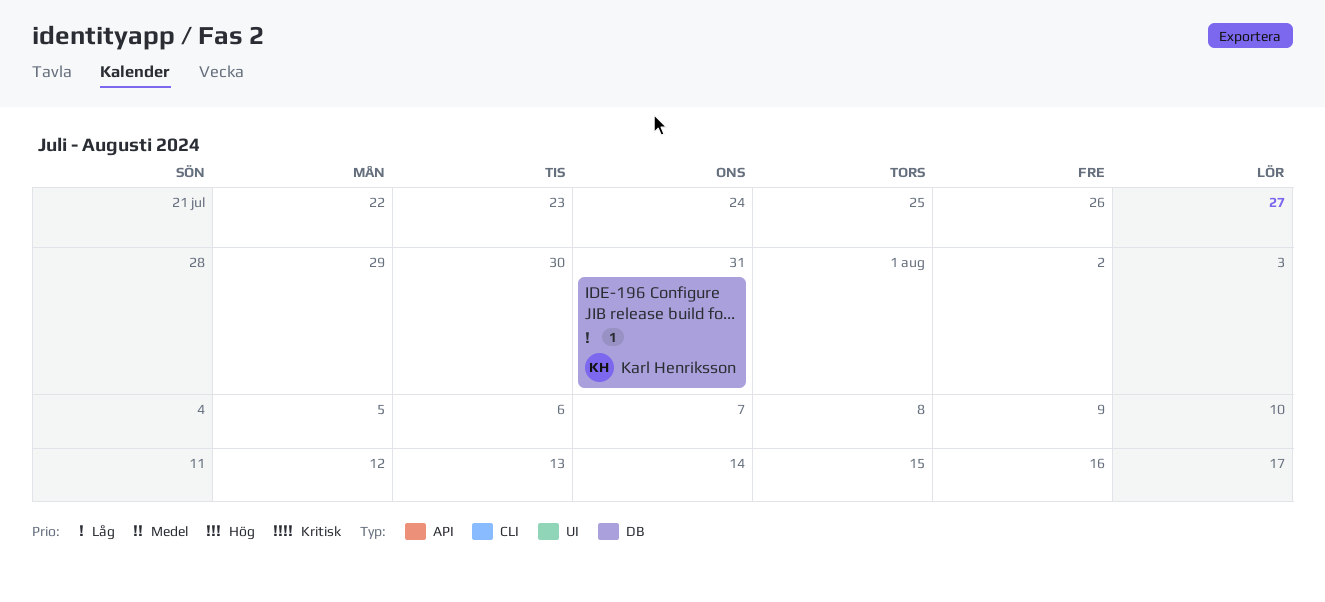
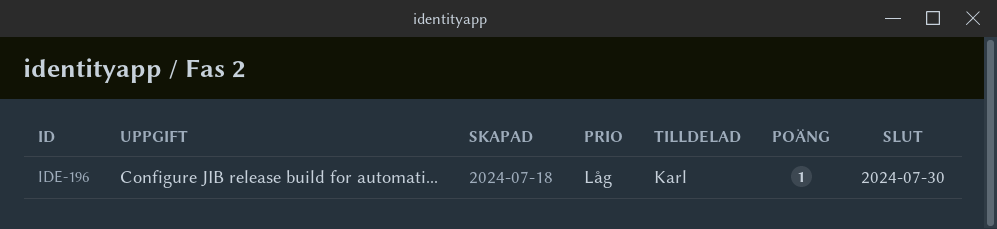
IDE-196, due: Jul 31 -> Jul 30

